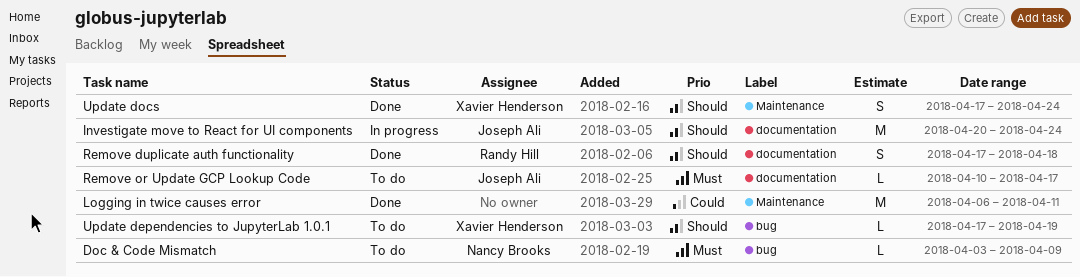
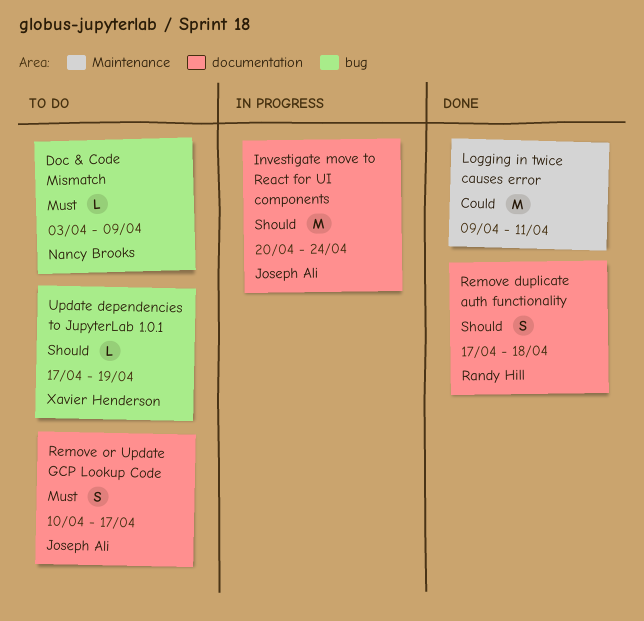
Logging in twice causes error, start: Apr 6 -> Apr 9
Remove or Update GCP Lookup Code, estimate: L -> S
Update docs: present -> none

